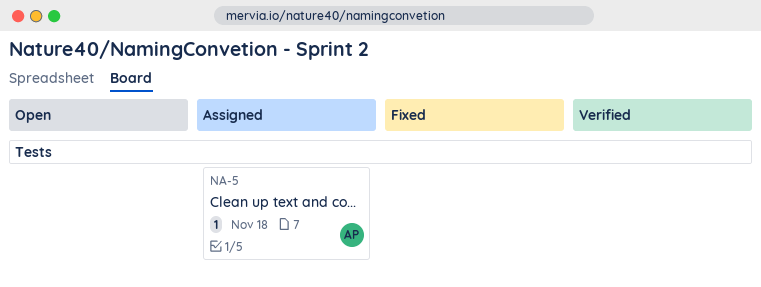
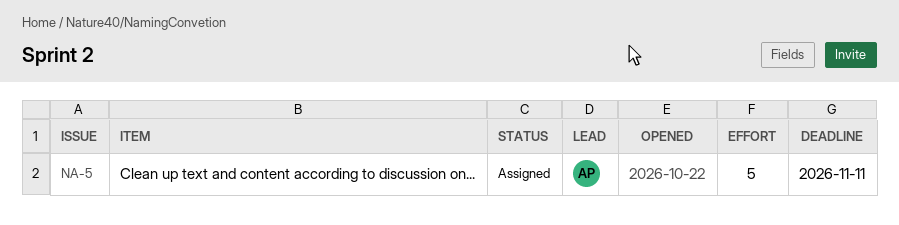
NA-5, estimate: 1 -> 5
NA-5, due: Nov 18 -> Nov 11

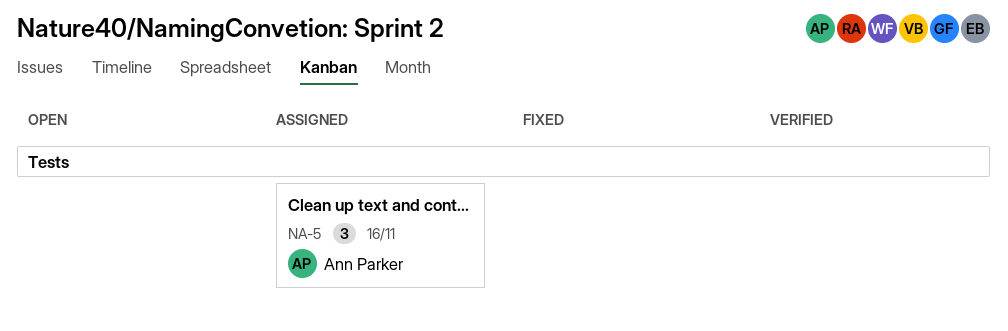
NA-5, estimate: 5 -> 3
NA-5, due: Nov 11 -> Nov 16

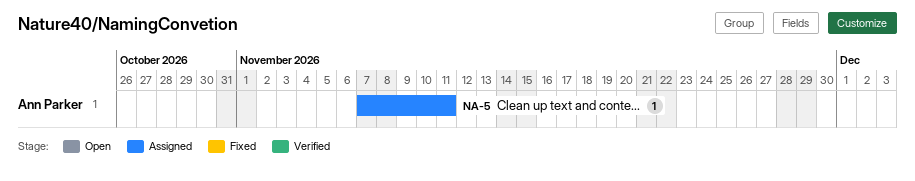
NA-5, estimate: 3 -> 1
NA-5, due: Nov 16 -> Nov 11

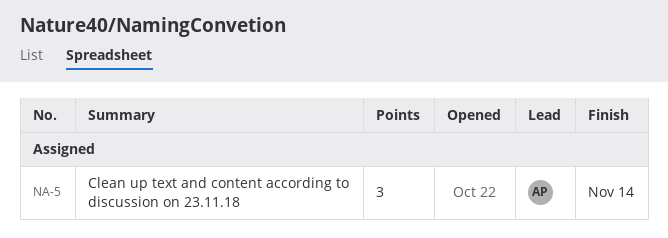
NA-5, estimate: 1 -> 3
NA-5, due: Nov 11 -> Nov 14

